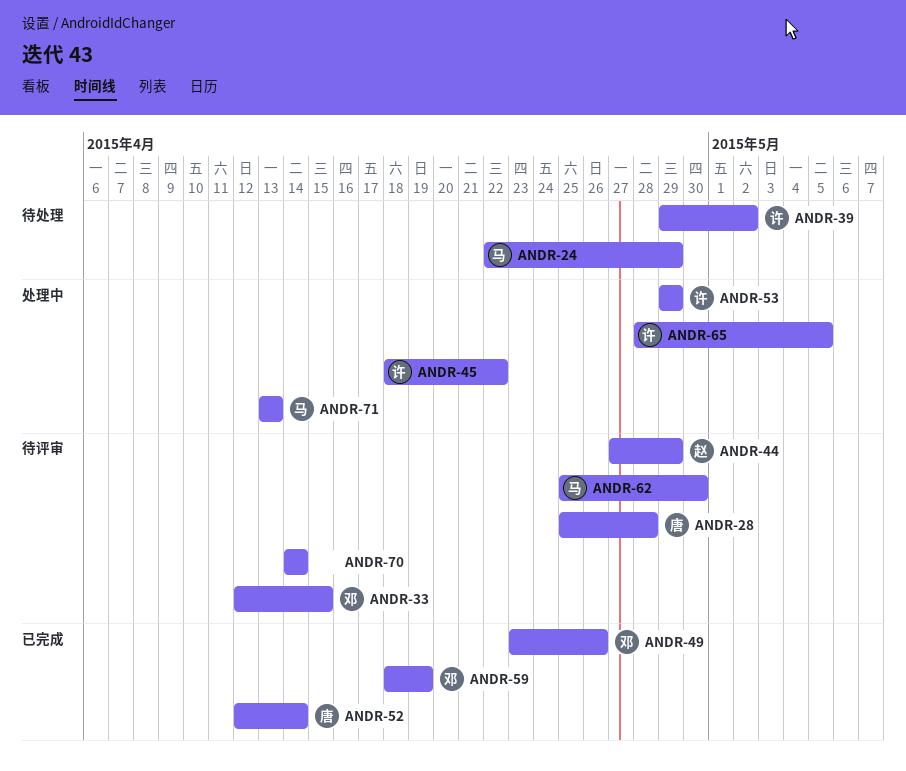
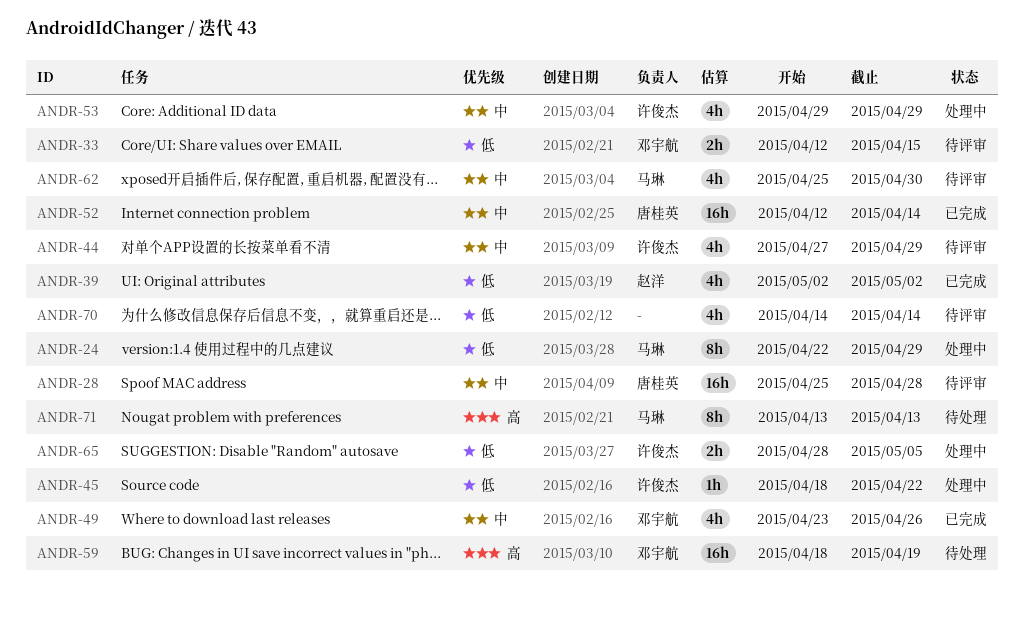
ANDR-24, status: 待处理 -> 处理中
ANDR-39, status: 待处理 -> 已完成
ANDR-39, owner: 许俊杰 -> 赵洋
ANDR-39, start: Apr 29 -> May 2
ANDR-44, owner: 赵洋 -> 许俊杰
ANDR-59, status: 已完成 -> 待处理
ANDR-71, status: 处理中 -> 待处理

